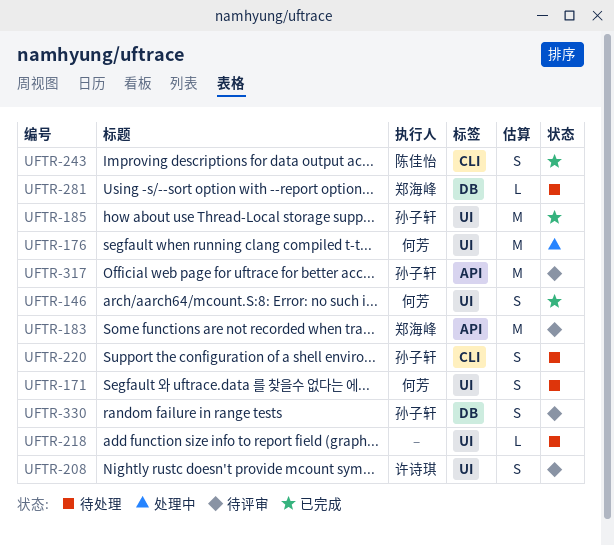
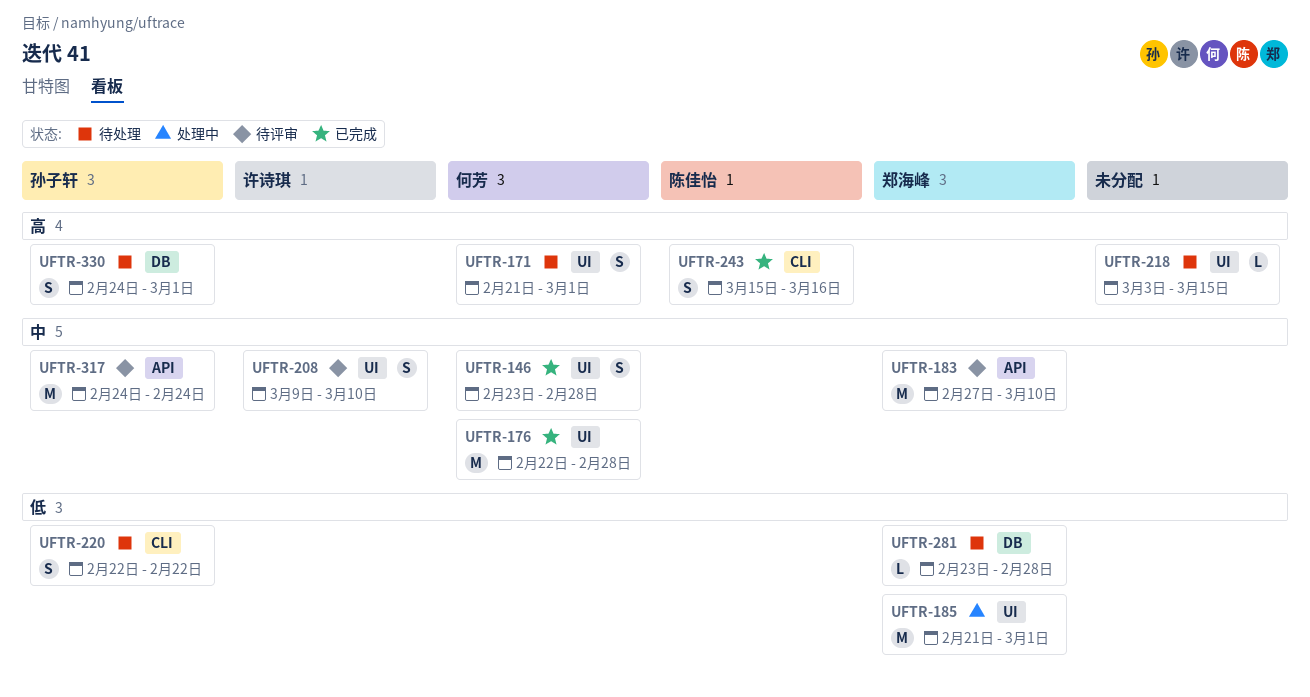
UFTR-176, status: 处理中 -> 已完成
UFTR-185, status: 已完成 -> 处理中
UFTR-185, owner: 孙子轩 -> 郑海峰
UFTR-330, status: 待评审 -> 待处理

